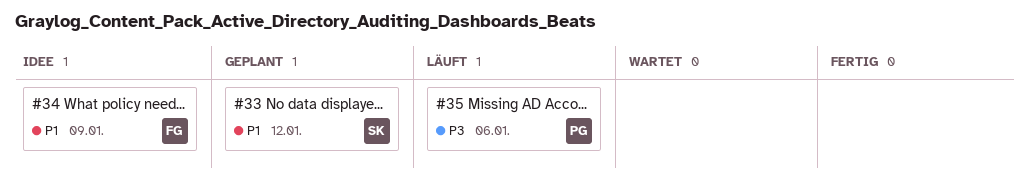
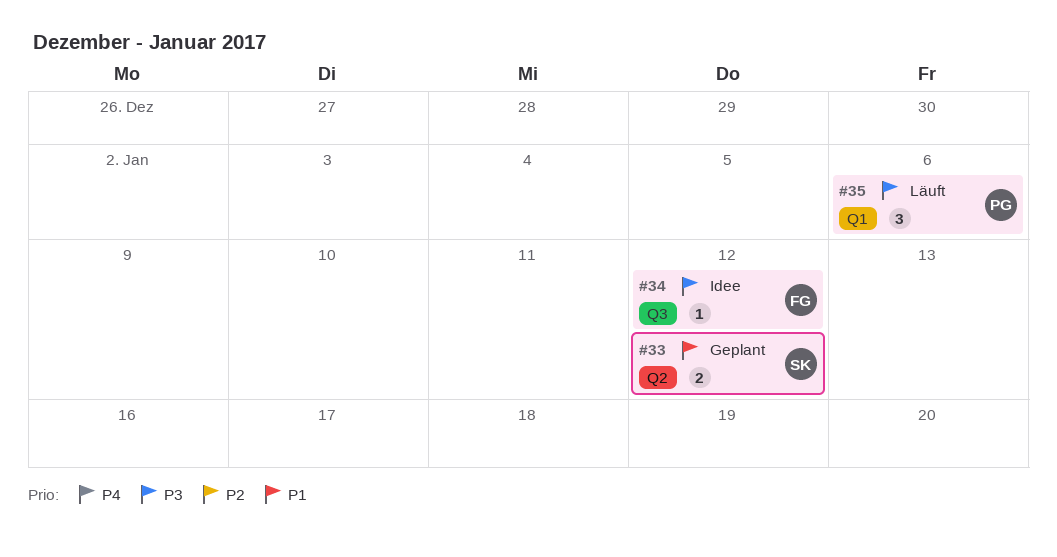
#34, priority: P1 -> P3
#34, due: Jan 9 -> Jan 12

